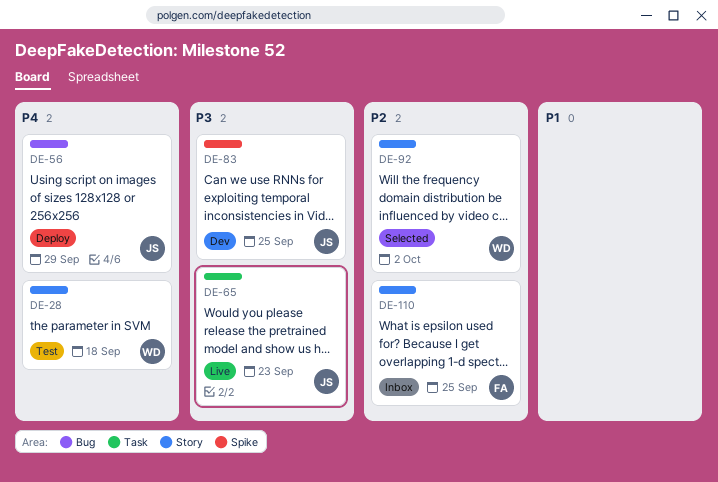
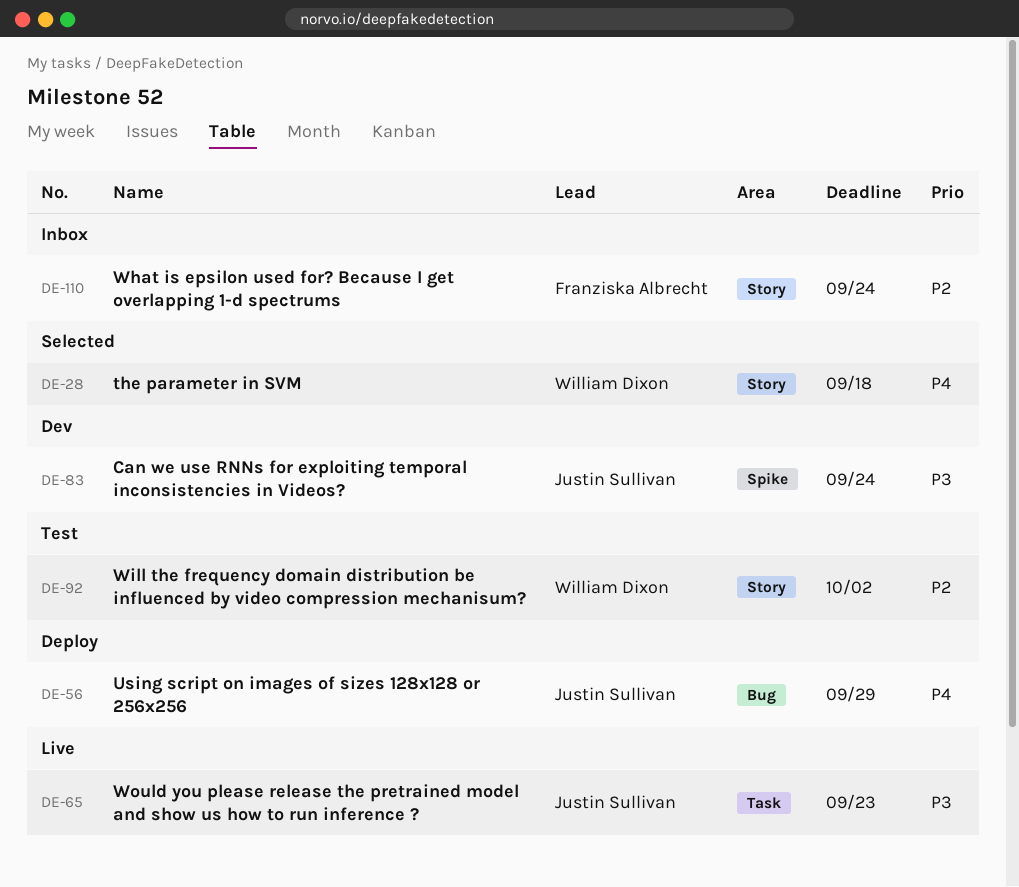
DE-28, status: Test -> Selected
DE-83, due: Sep 25 -> Sep 24
DE-92, status: Selected -> Test
DE-110, due: Sep 25 -> Sep 24

